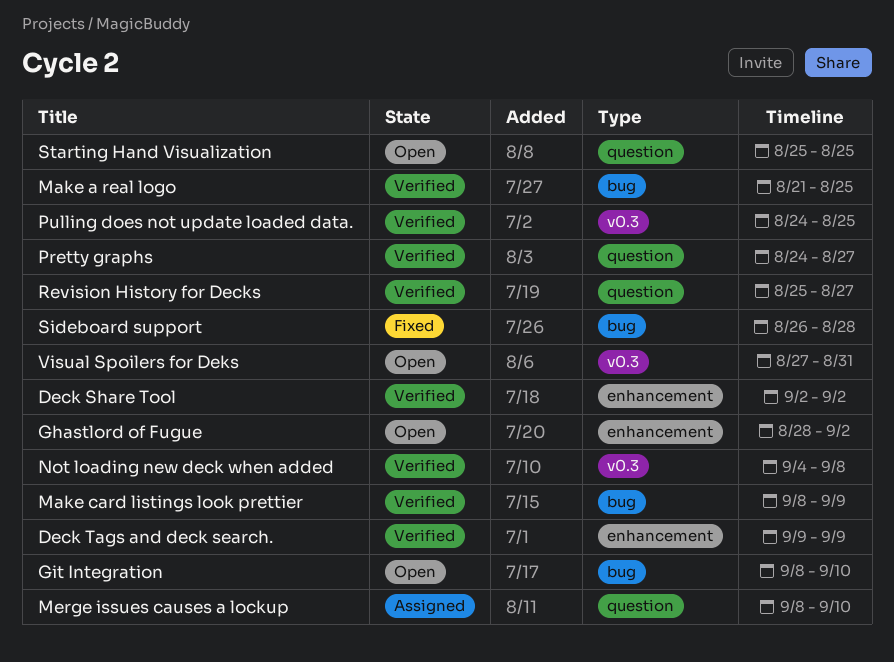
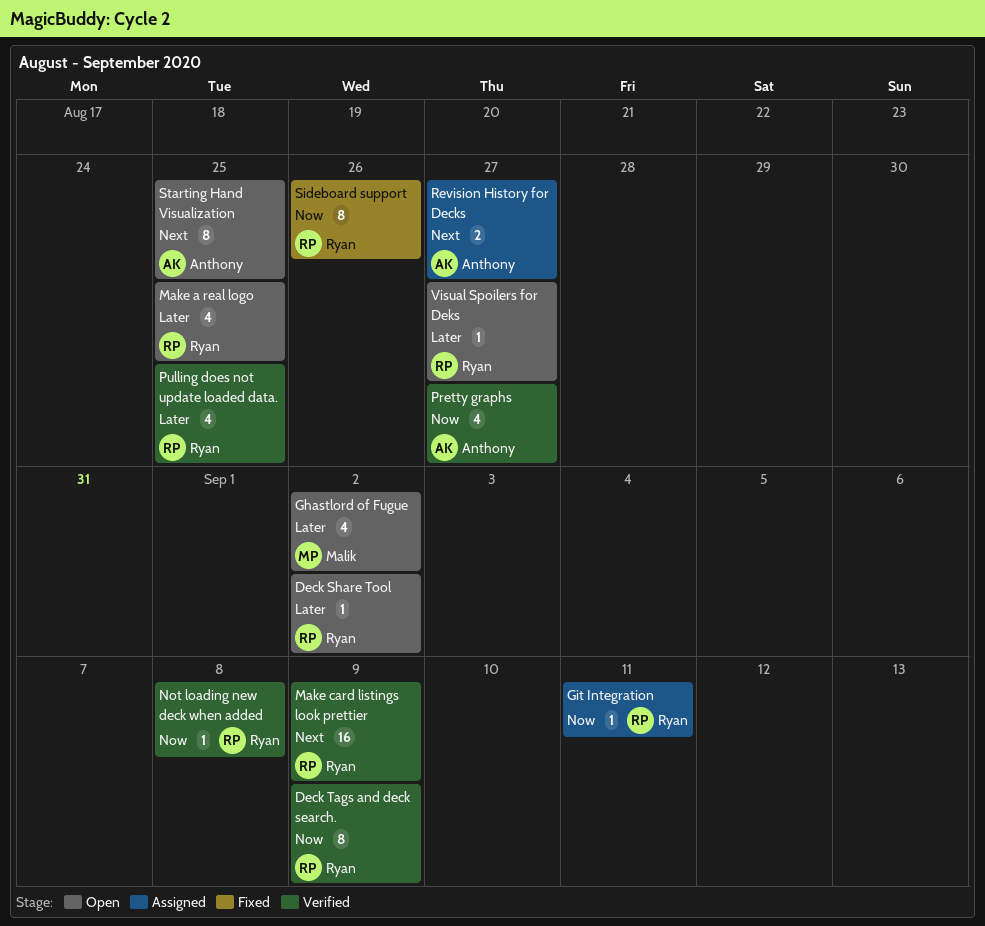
Deck Share Tool, status: Verified -> Open
Git Integration, status: Open -> Assigned
Git Integration, due: Sep 10 -> Sep 11
Make a real logo, status: Verified -> Open
Merge issues causes a lockup: present -> none
Revision History for Decks, status: Verified -> Assigned
Sideboard support, due: Aug 28 -> Aug 26
Visual Spoilers for Deks, due: Aug 31 -> Aug 27

